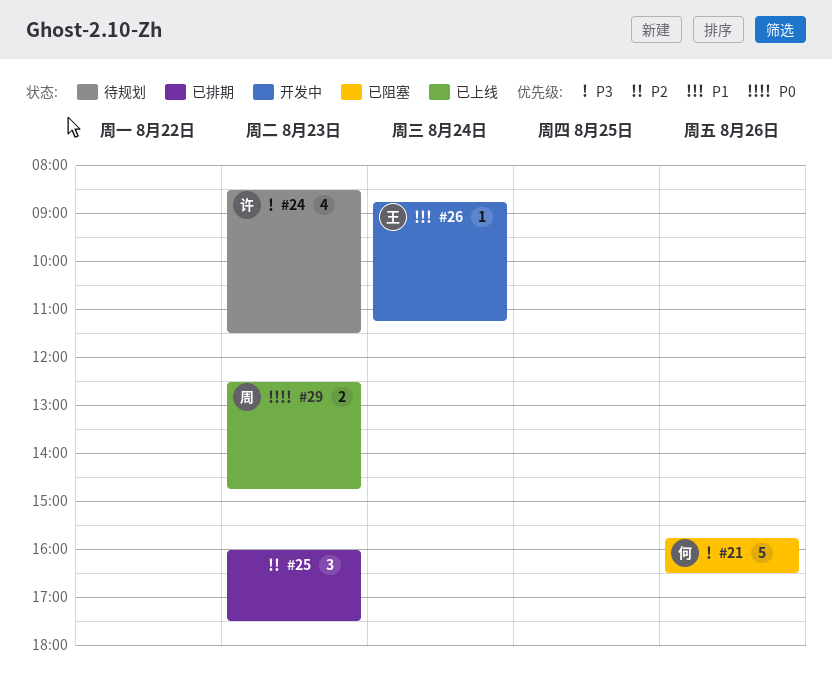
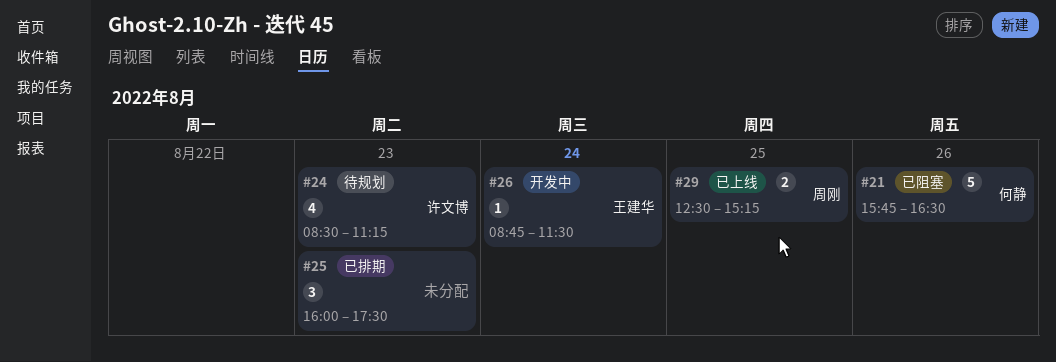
#24, ends: 11:30 -> 11:15
#26, ends: 11:15 -> 11:30
#29, day: Aug 23 -> Aug 25
#29, ends: 14:45 -> 15:15

